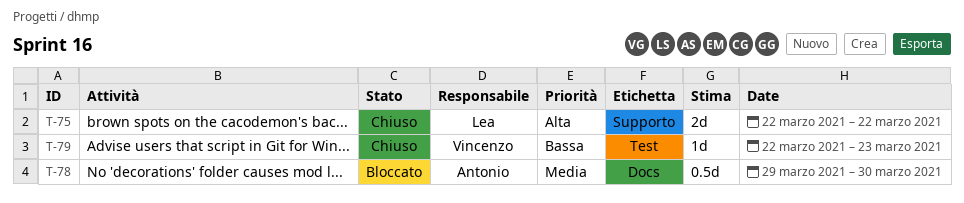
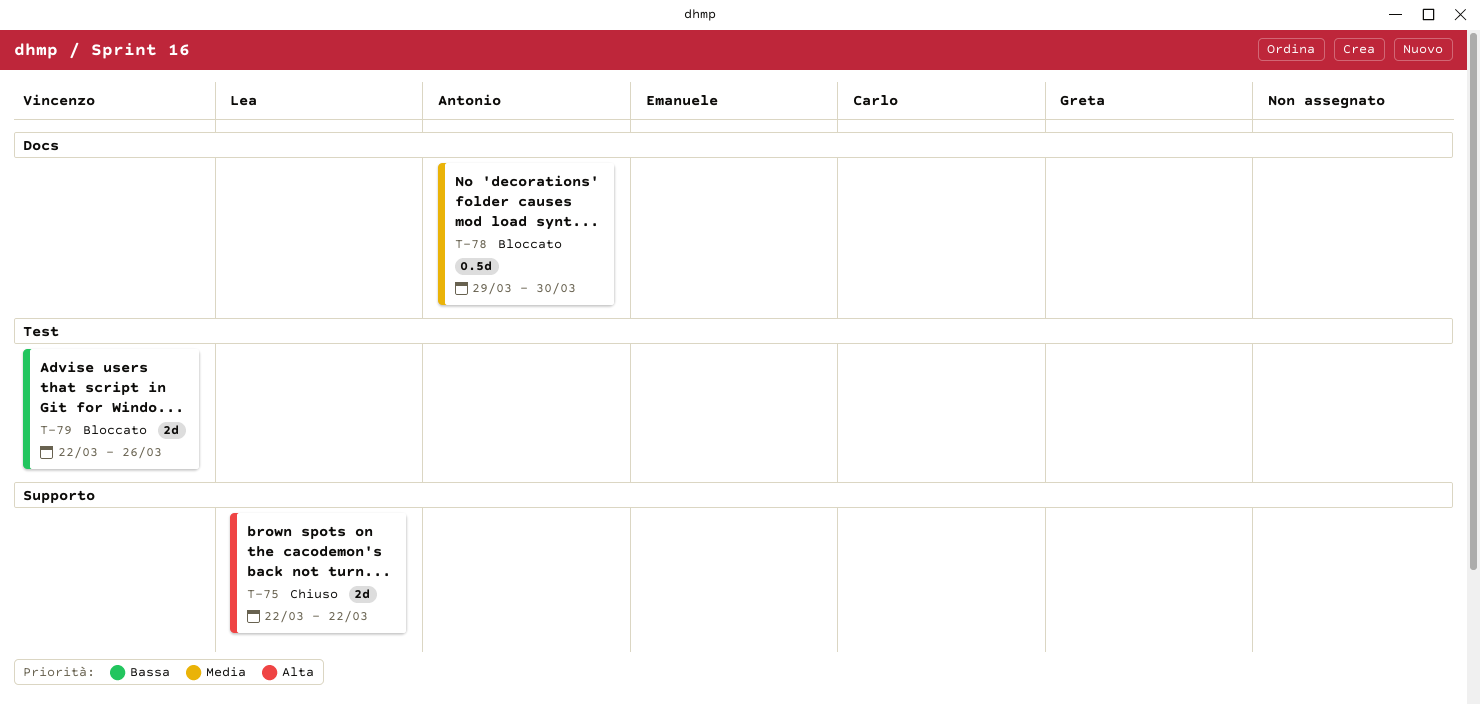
T-79, status: Chiuso -> Bloccato
T-79, estimate: 1d -> 2d
T-79, due: Mar 23 -> Mar 26

